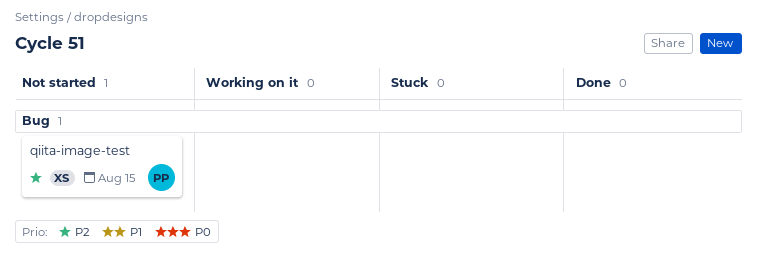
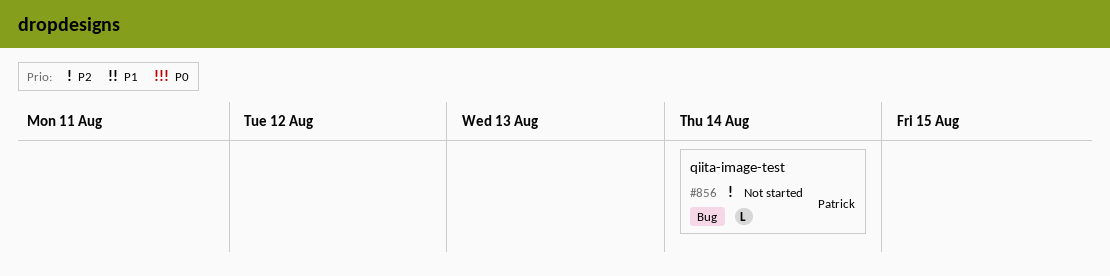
qiita-image-test, estimate: XS -> L
qiita-image-test, due: Aug 15 -> Aug 14

